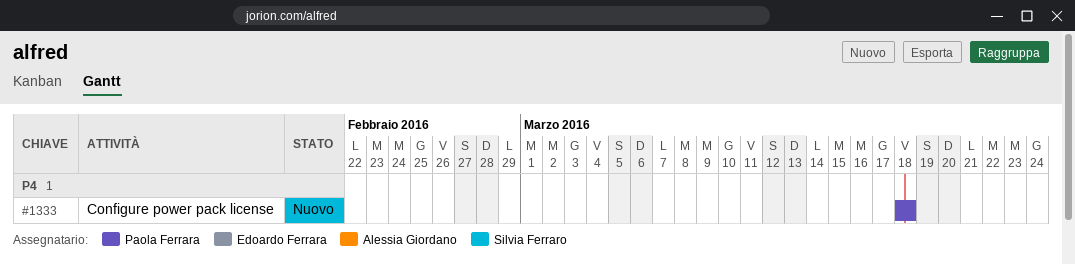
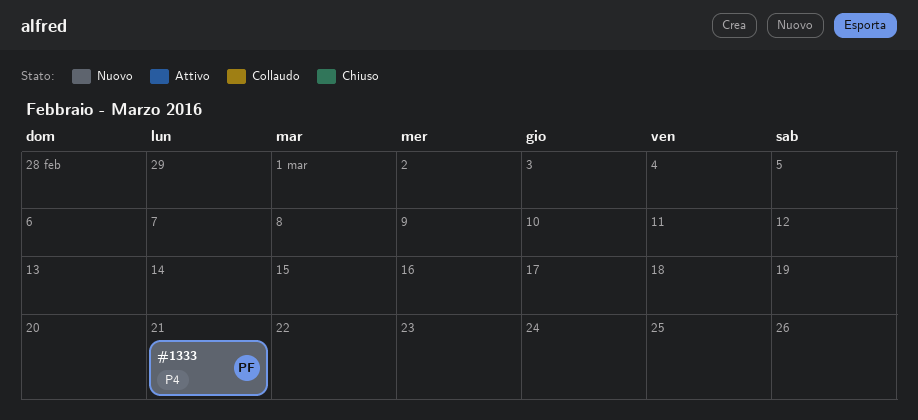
#1333, due: Mar 18 -> Mar 21

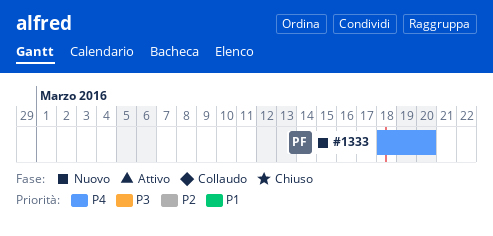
#1333, due: Mar 21 -> Mar 20

